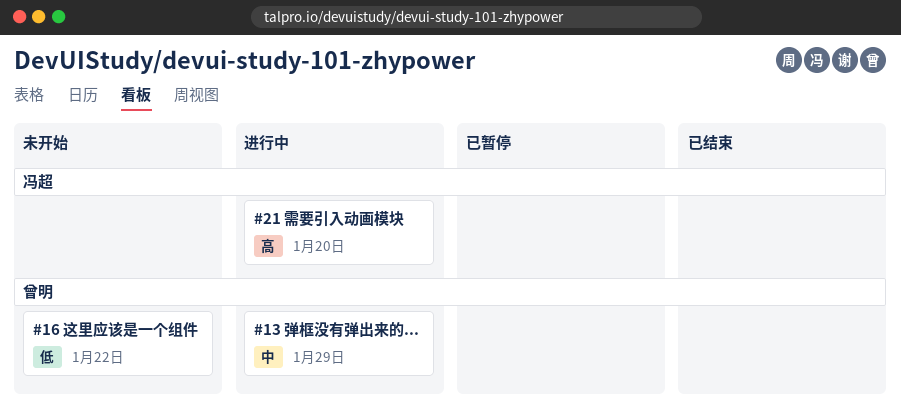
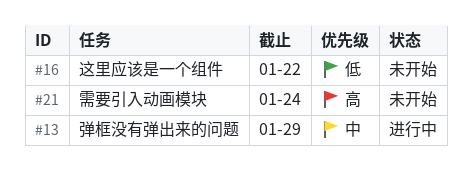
#21, status: 进行中 -> 未开始
#21, due: Jan 20 -> Jan 24

